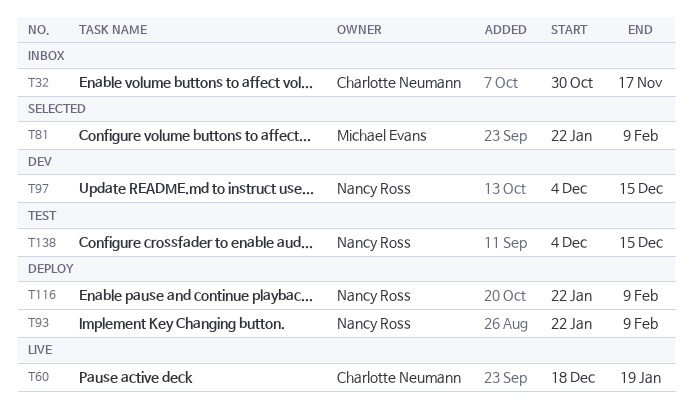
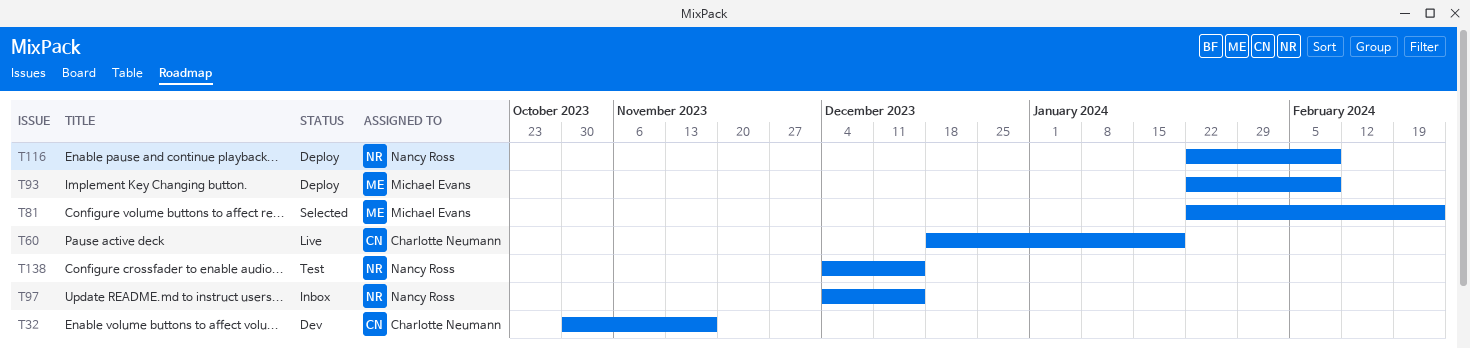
T32, status: Inbox -> Dev
T81, due: Feb 9 -> Feb 23
T93, owner: Nancy Ross -> Michael Evans
T97, status: Dev -> Inbox

